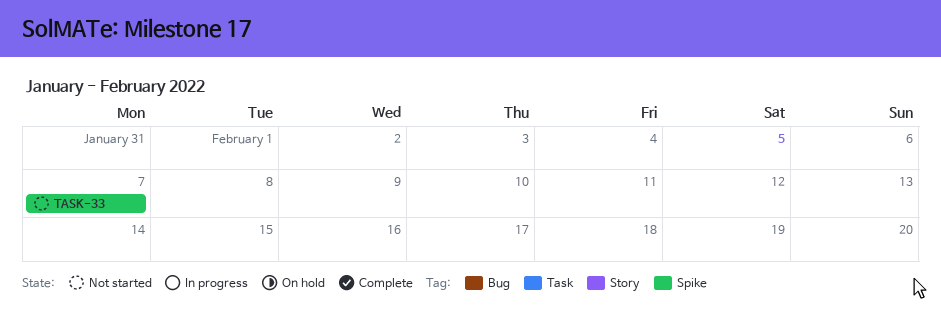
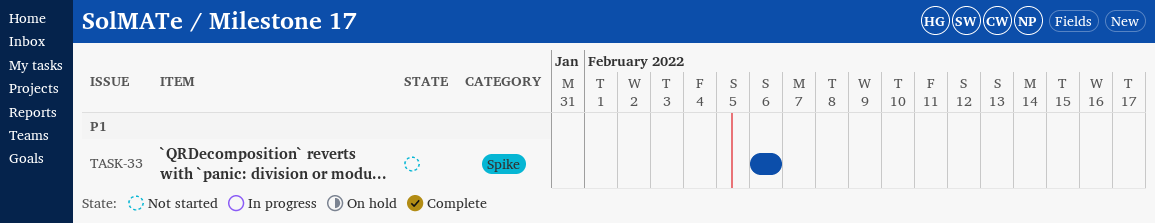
TASK-33, start: Feb 7 -> Feb 6
TASK-33, due: Feb 7 -> Feb 6

